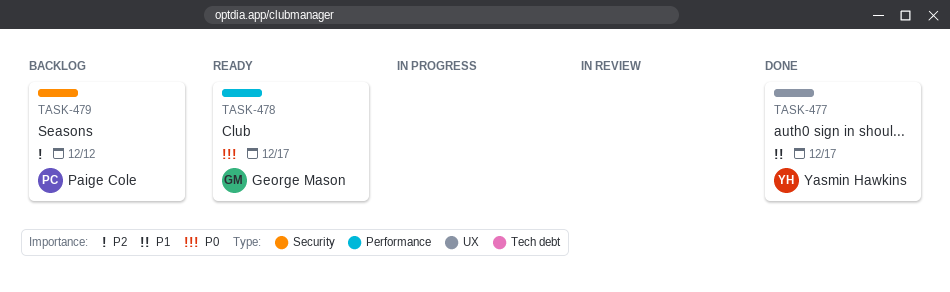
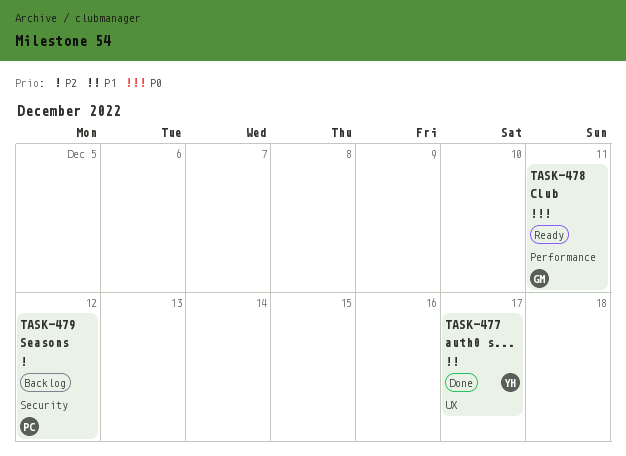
TASK-478, due: Dec 17 -> Dec 11

